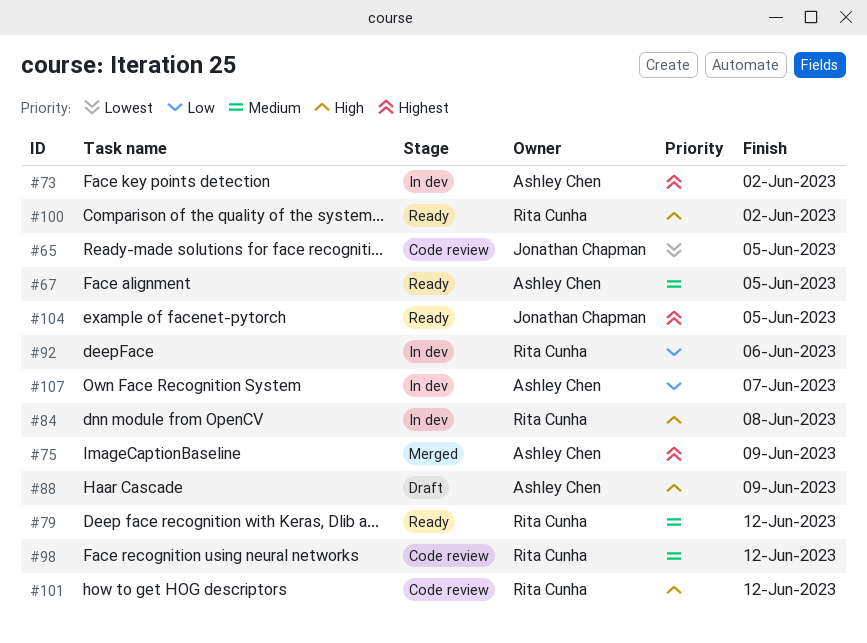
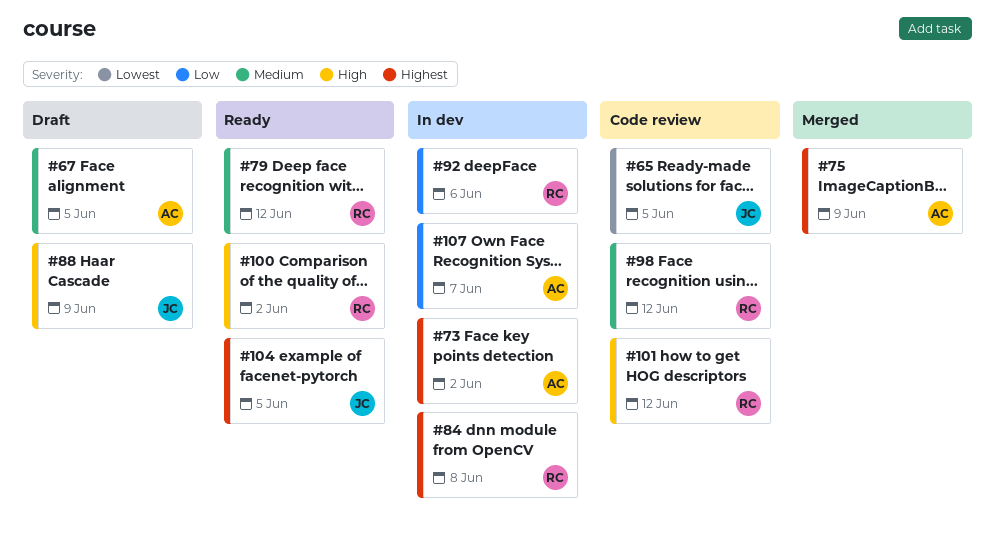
#67, status: Ready -> Draft
#84, priority: High -> Highest
#88, owner: Ashley Chen -> Jonathan Chapman

